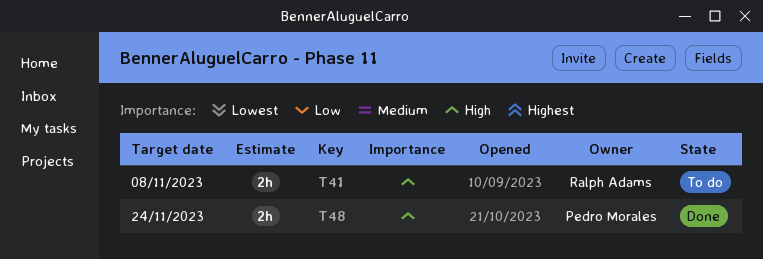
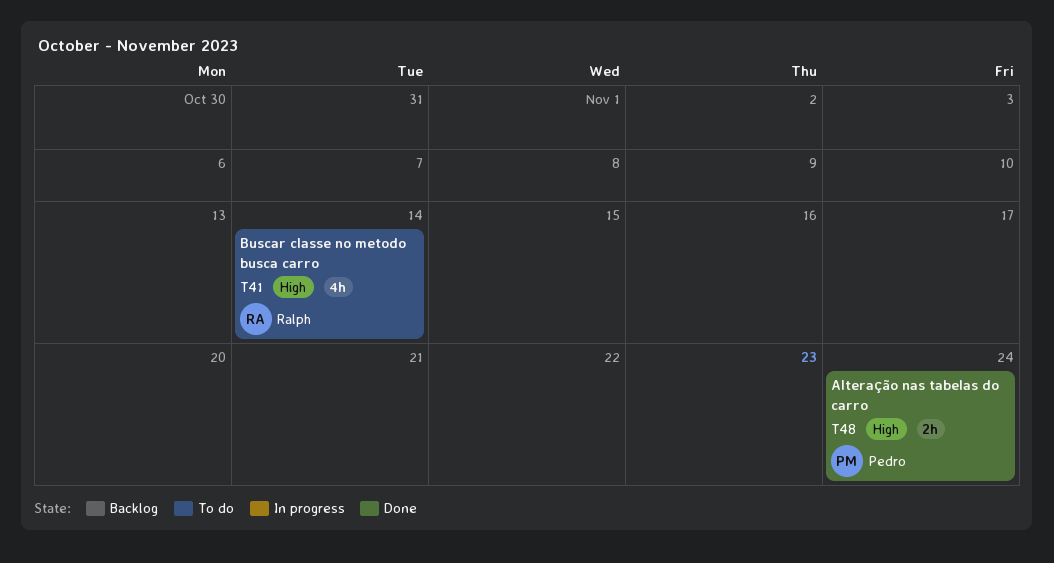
T41, estimate: 2h -> 4h
T41, due: Nov 8 -> Nov 14

